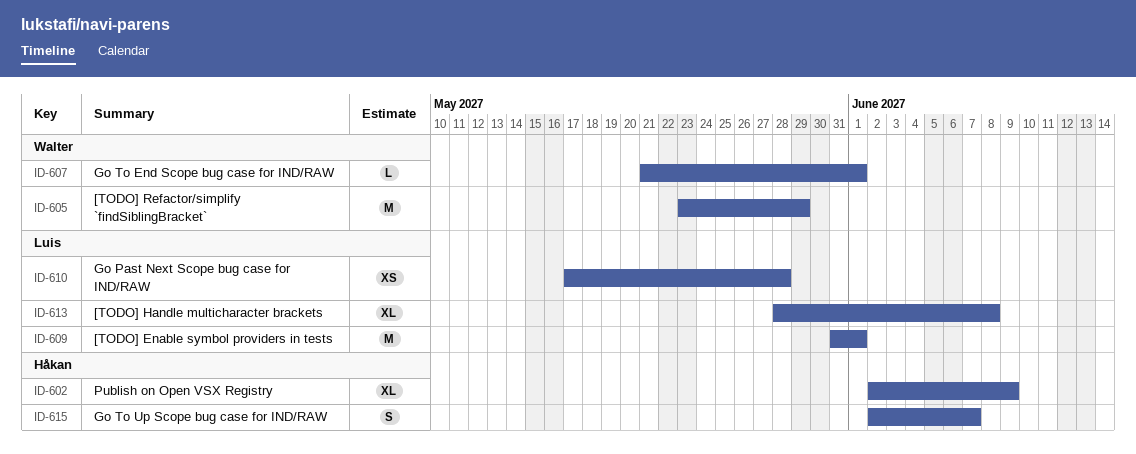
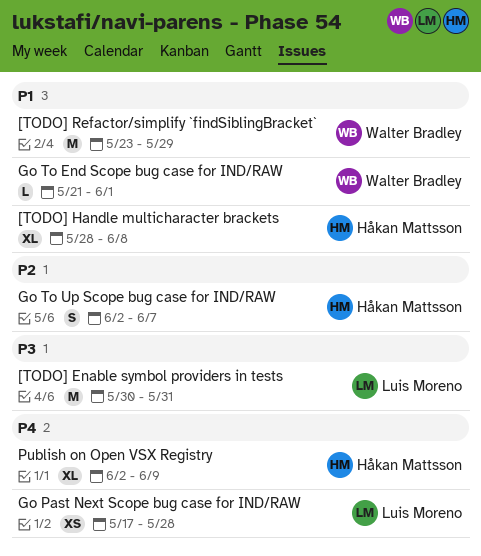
[TODO] Enable symbol providers in tests, start: May 31 -> May 30
[TODO] Enable symbol providers in tests, due: Jun 1 -> May 31
[TODO] Handle multicharacter brackets, owner: Luis Moreno -> Håkan Mattsson

